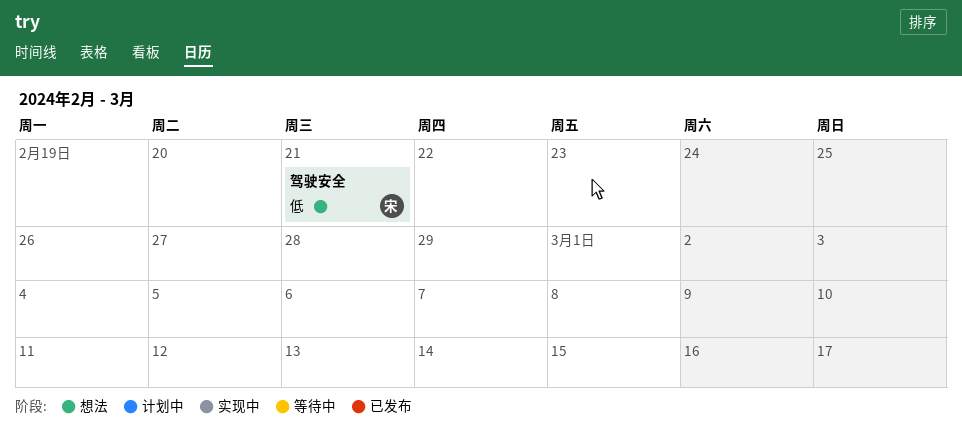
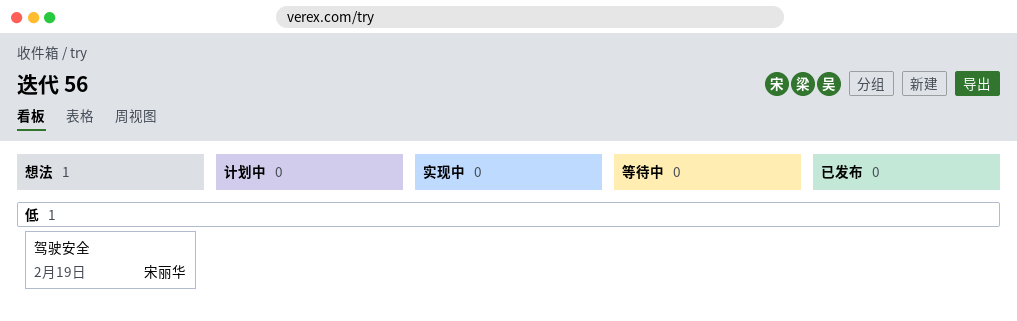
驾驶安全, due: Feb 21 -> Feb 19

